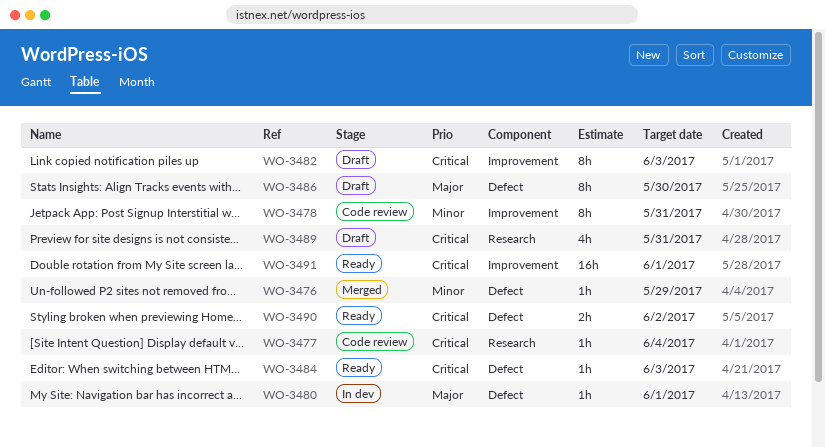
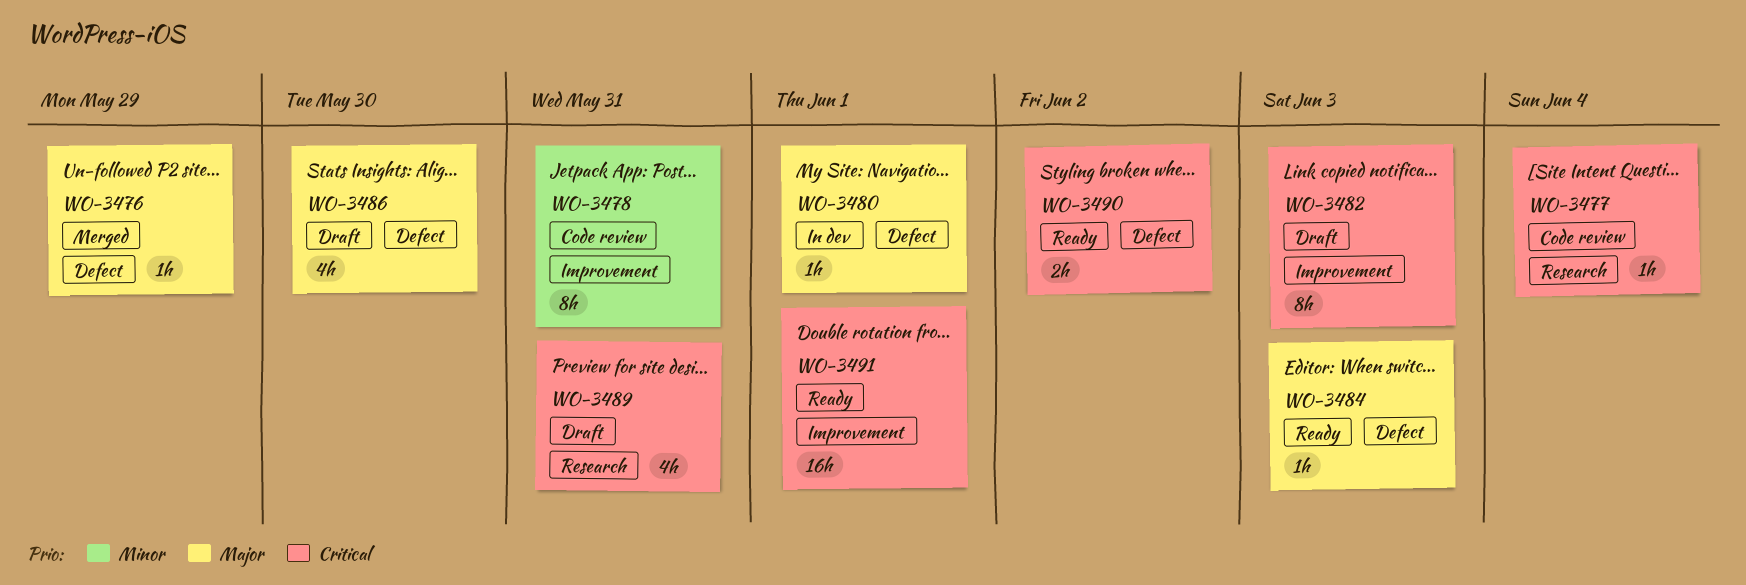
WO-3476, priority: Minor -> Major
WO-3484, priority: Critical -> Major
WO-3486, estimate: 8h -> 4h

